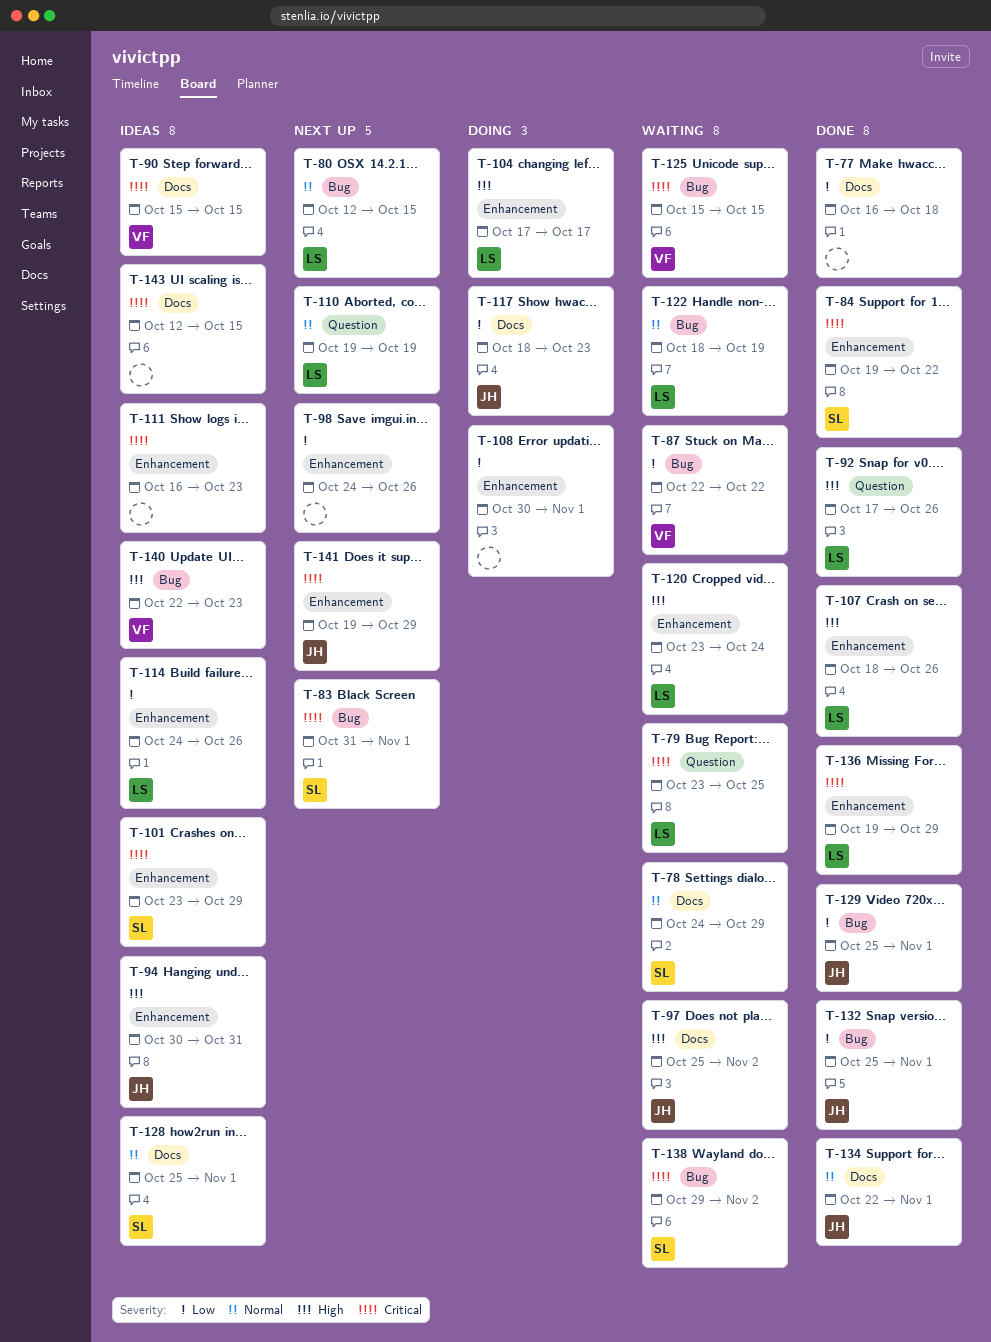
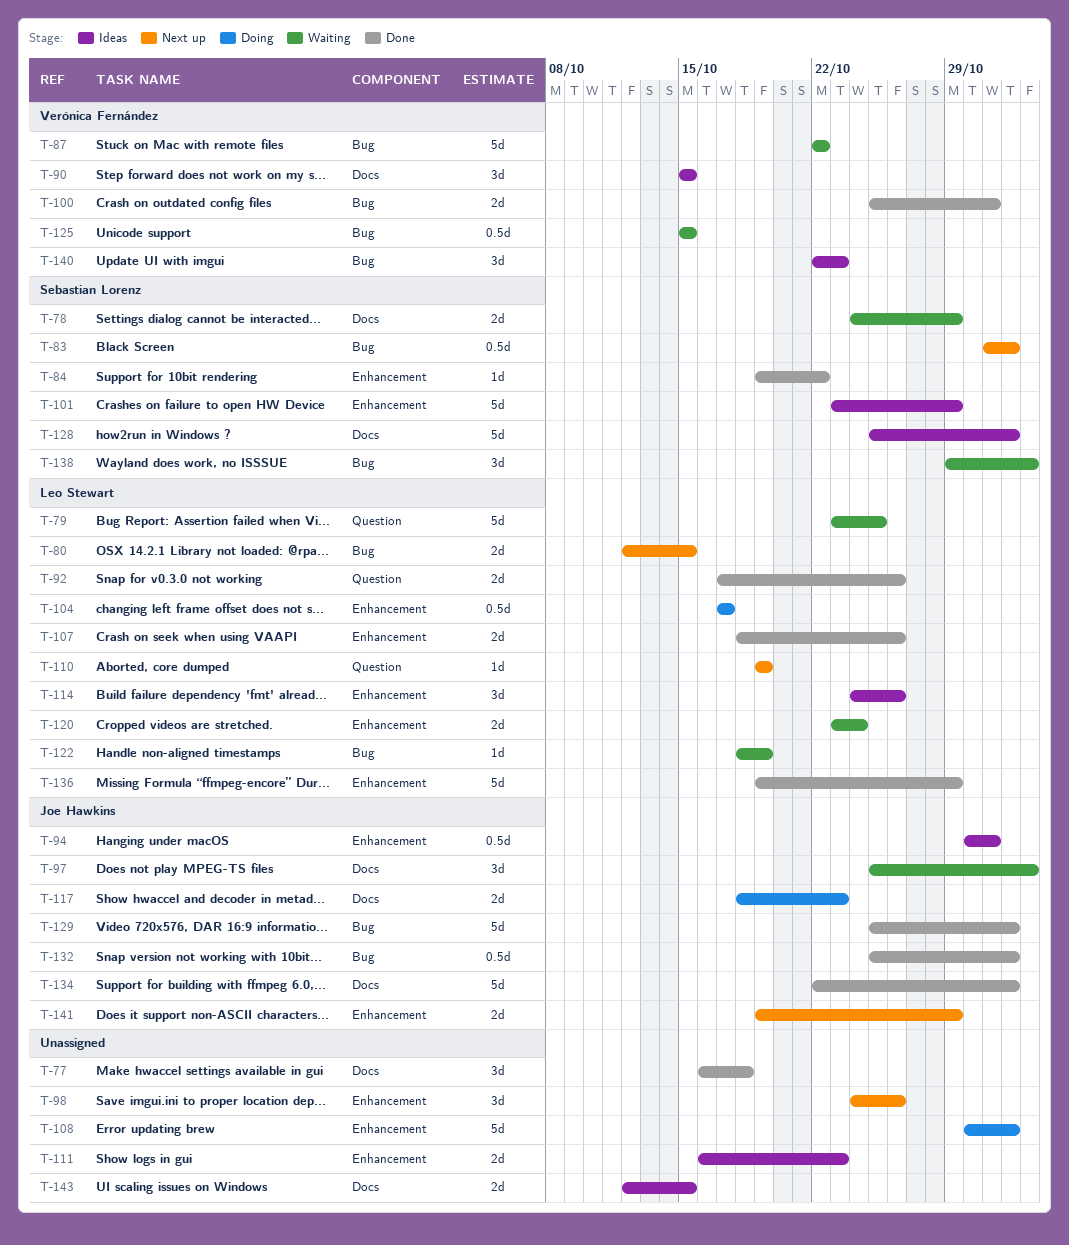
T-100: none -> present

